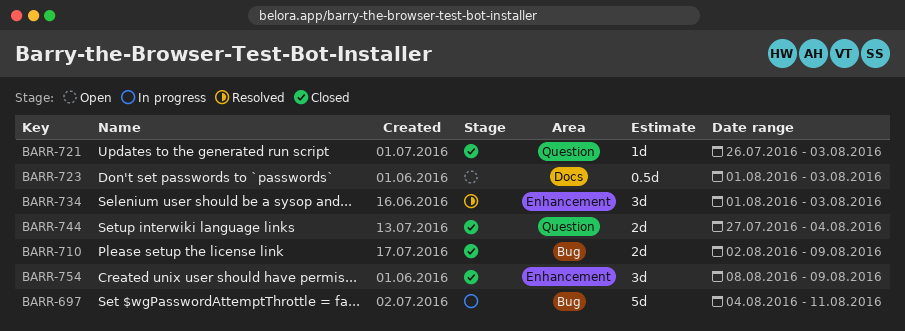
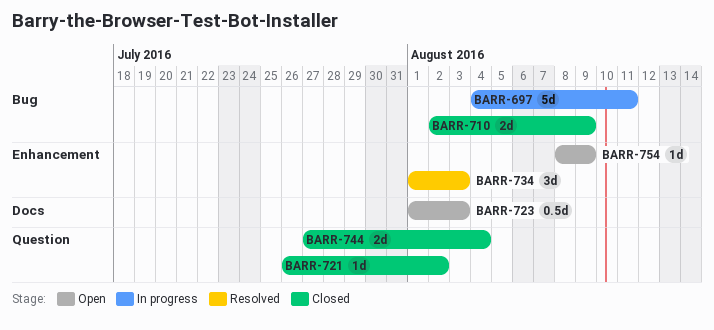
BARR-721, due: Aug 3 -> Aug 2
BARR-754, status: Closed -> Open
BARR-754, estimate: 3d -> 1d

